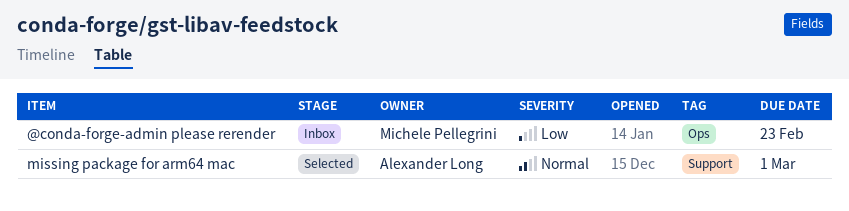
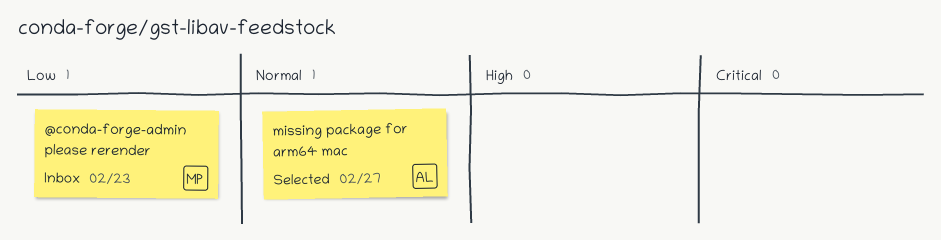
missing package for arm64 mac, due: Mar 1 -> Feb 27

